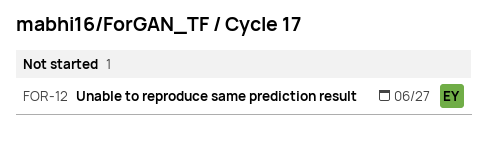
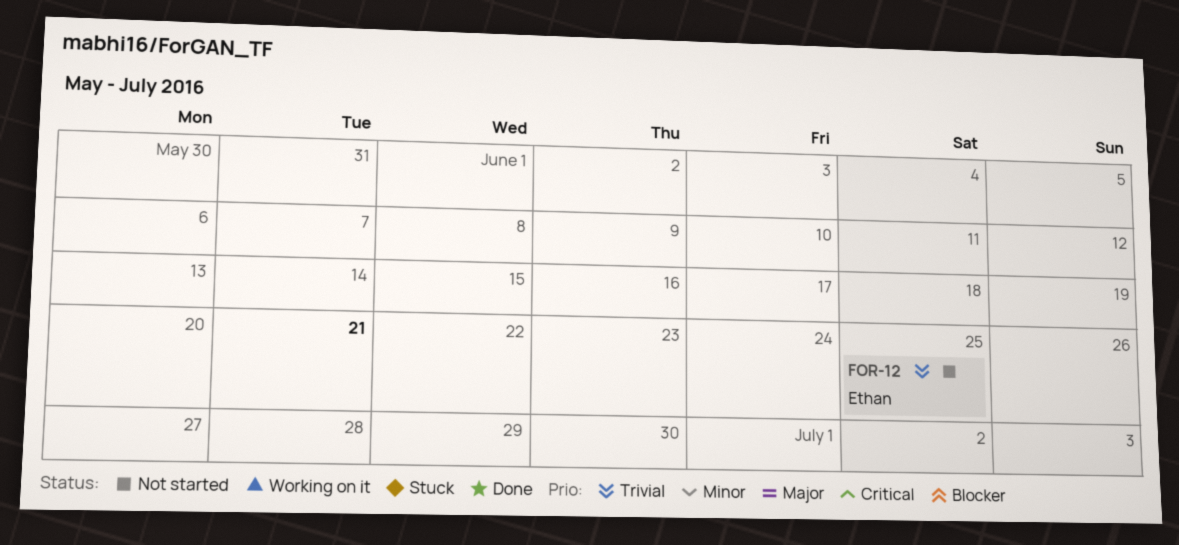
FOR-12, due: Jun 27 -> Jun 25

